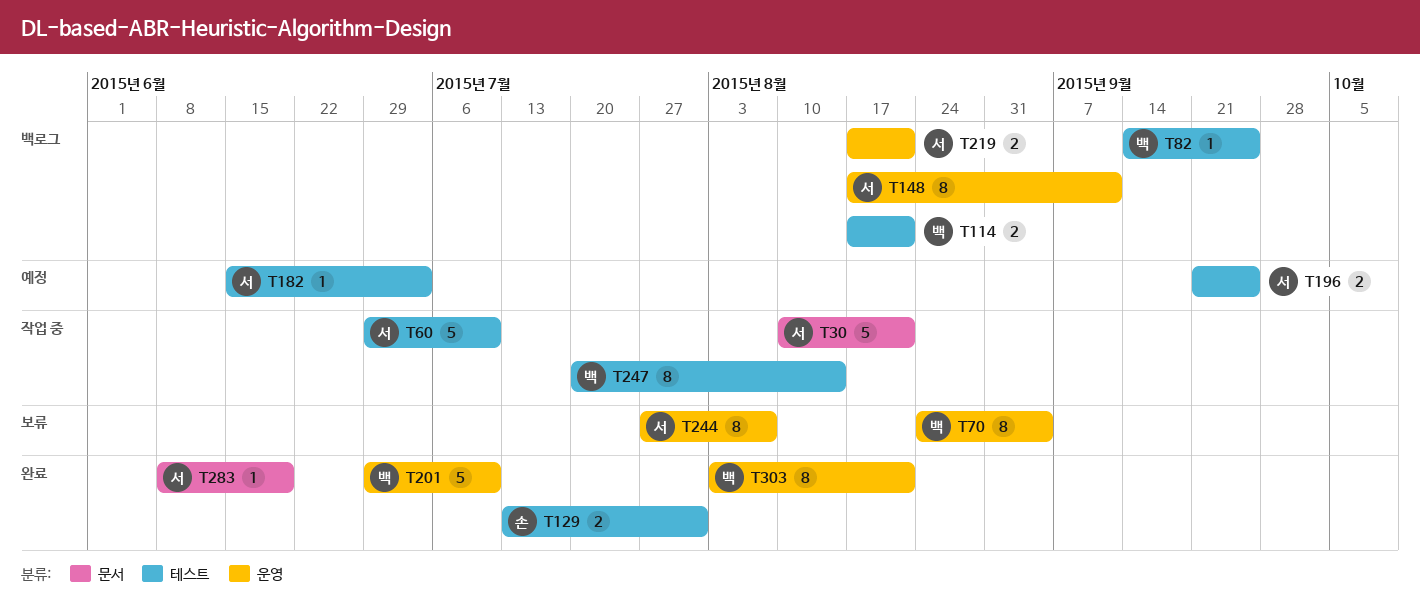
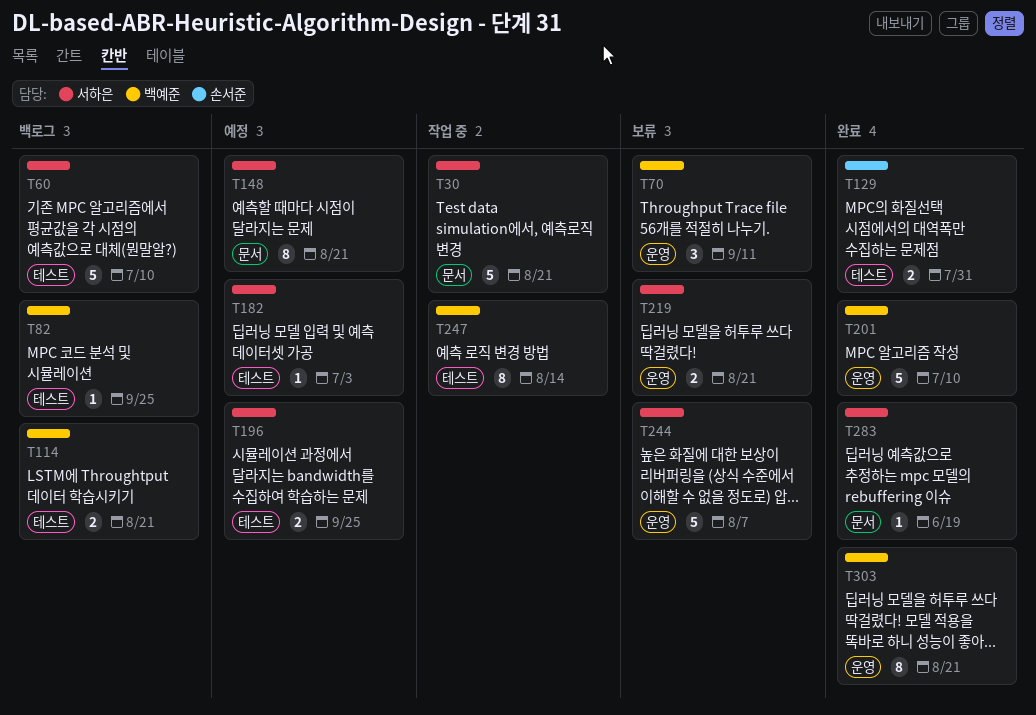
T60, status: 작업 중 -> 백로그
T70, estimate: 8 -> 3
T70, due: Sep 4 -> Sep 11
T148, status: 백로그 -> 예정
T148, label: 운영 -> 문서
T148, due: Sep 11 -> Aug 21
T219, status: 백로그 -> 보류
T244, estimate: 8 -> 5

